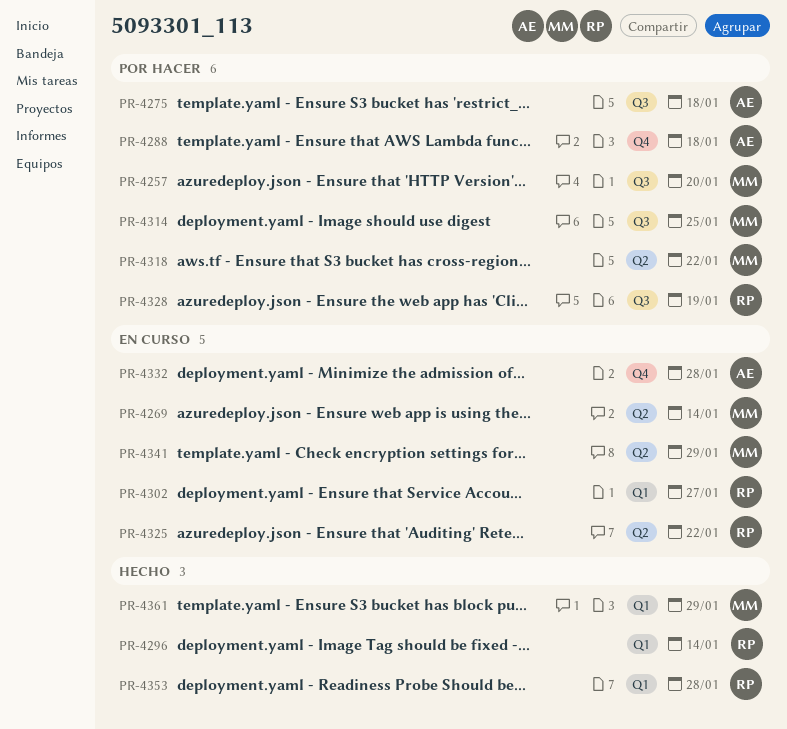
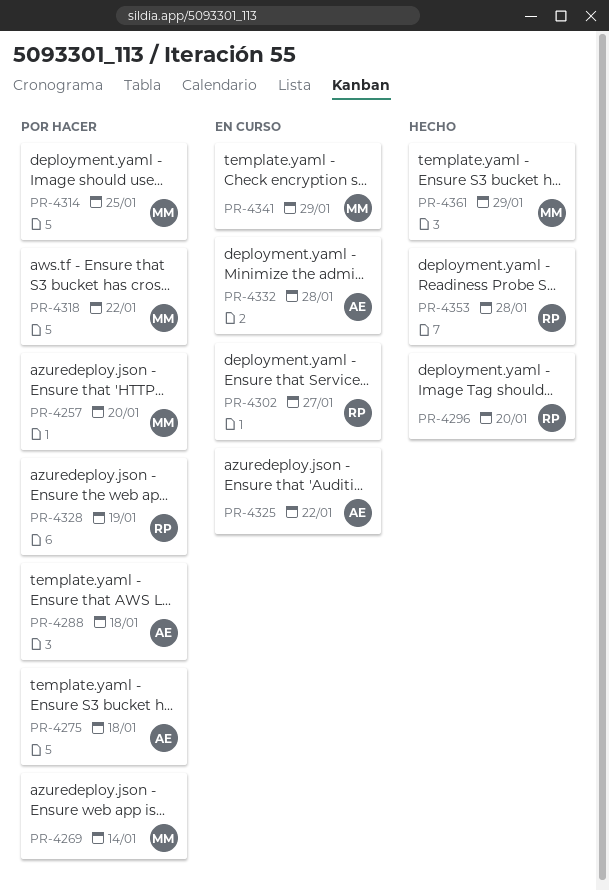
PR-4269, status: En curso -> Por hacer
PR-4296, due: Jan 14 -> Jan 20
PR-4325, owner: RP -> AE

